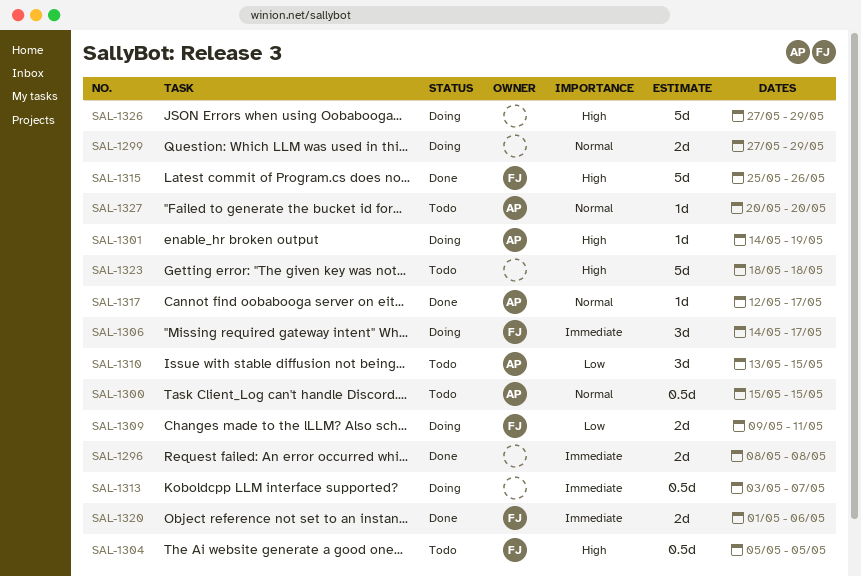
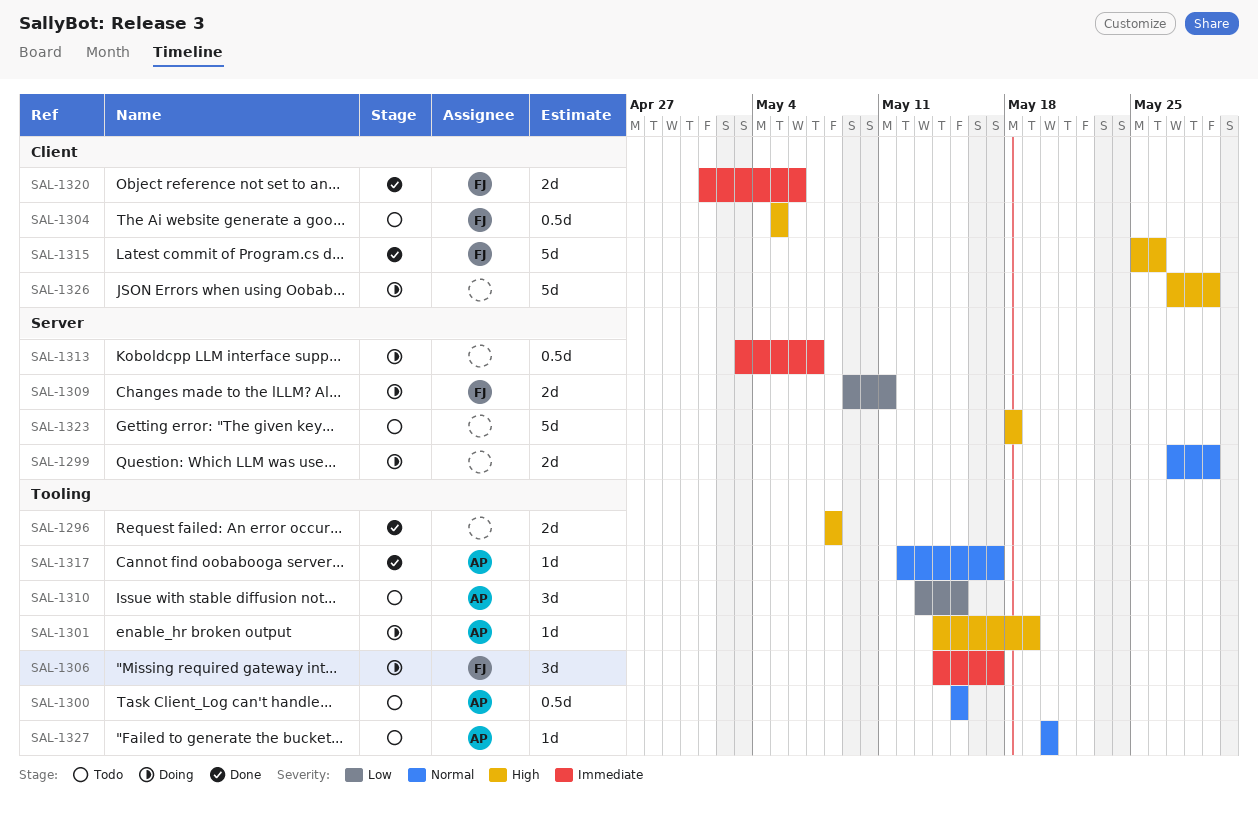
SAL-1296, priority: Immediate -> High

